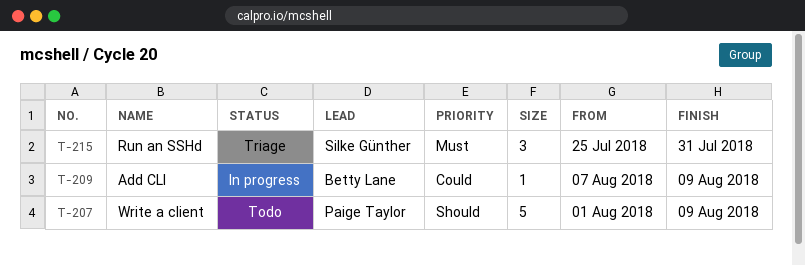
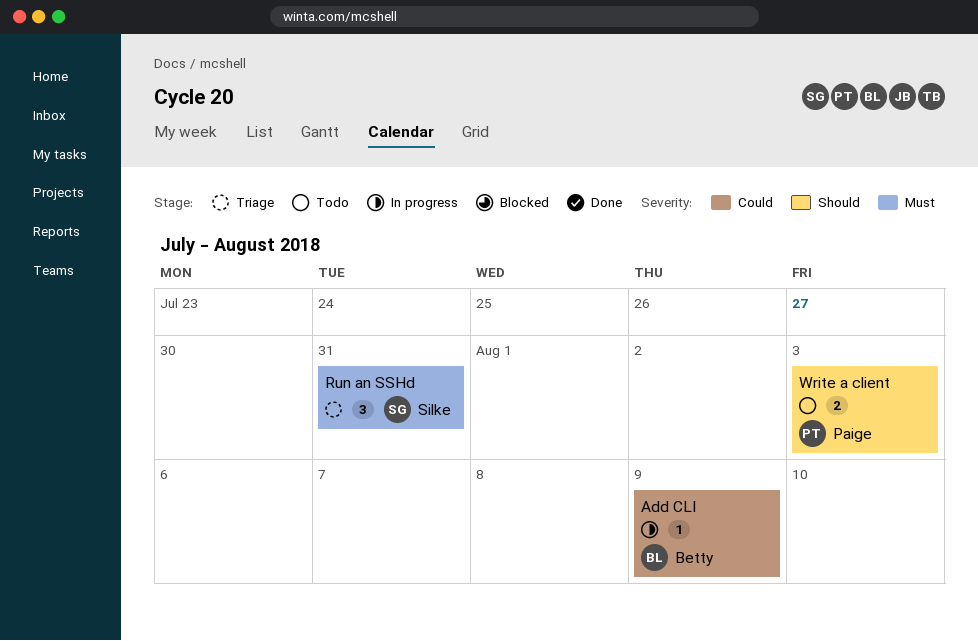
Write a client, estimate: 5 -> 2
Write a client, due: Aug 9 -> Aug 3

